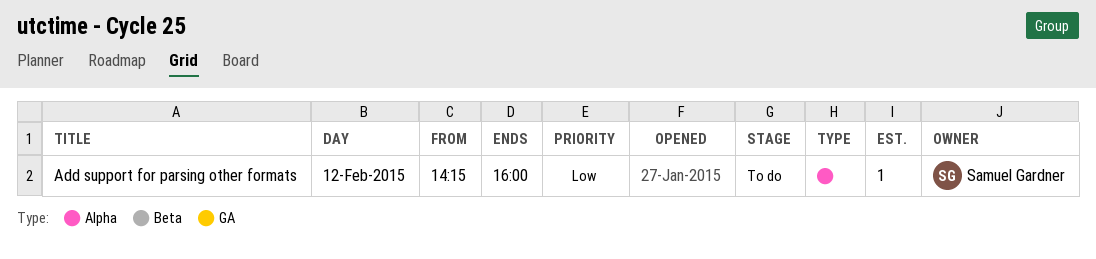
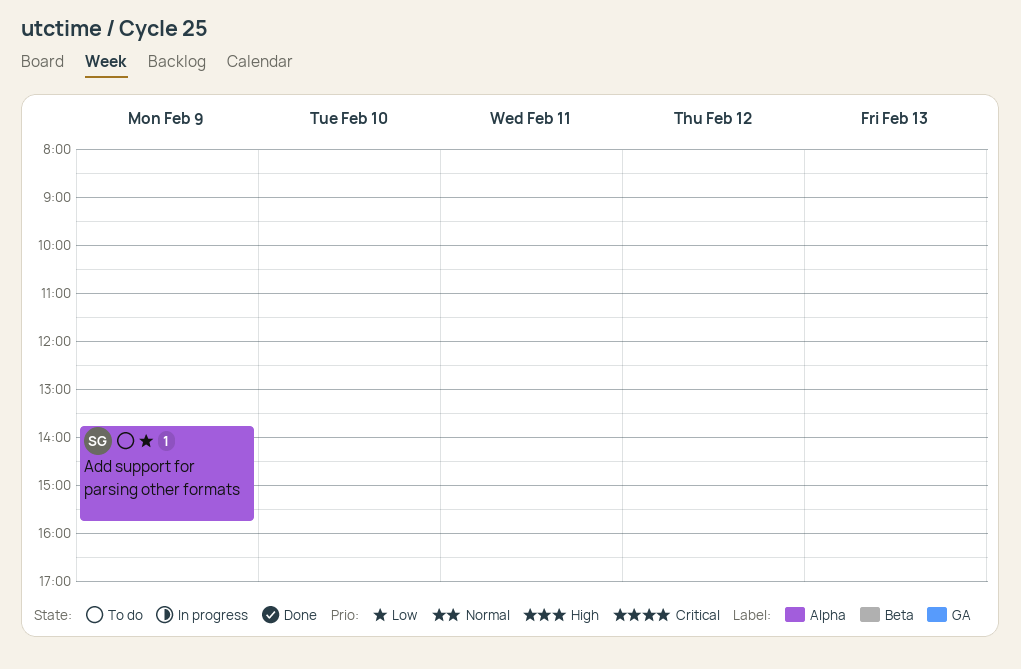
Add support for parsing other formats, day: Feb 12 -> Feb 9
Add support for parsing other formats, begins: 14:15 -> 13:45
Add support for parsing other formats, ends: 16:00 -> 15:45

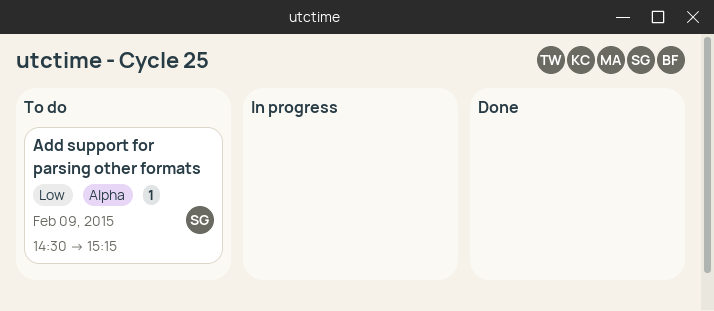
Add support for parsing other formats, begins: 13:45 -> 14:30
Add support for parsing other formats, ends: 15:45 -> 15:15

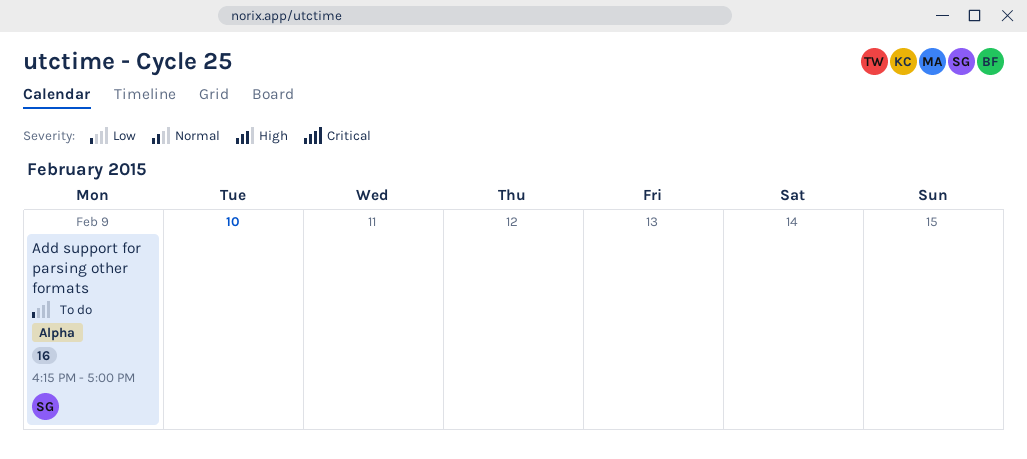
Add support for parsing other formats, estimate: 1 -> 16
Add support for parsing other formats, begins: 14:30 -> 16:15
Add support for parsing other formats, ends: 15:15 -> 17:00

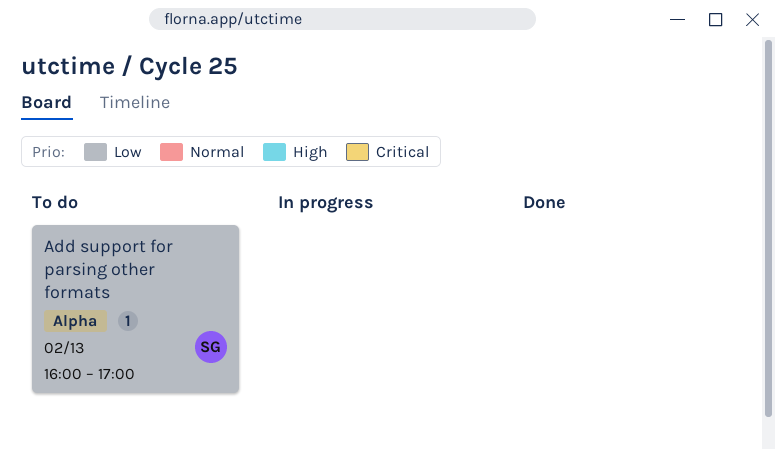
Add support for parsing other formats, estimate: 16 -> 1
Add support for parsing other formats, day: Feb 9 -> Feb 13
Add support for parsing other formats, begins: 16:15 -> 16:00

